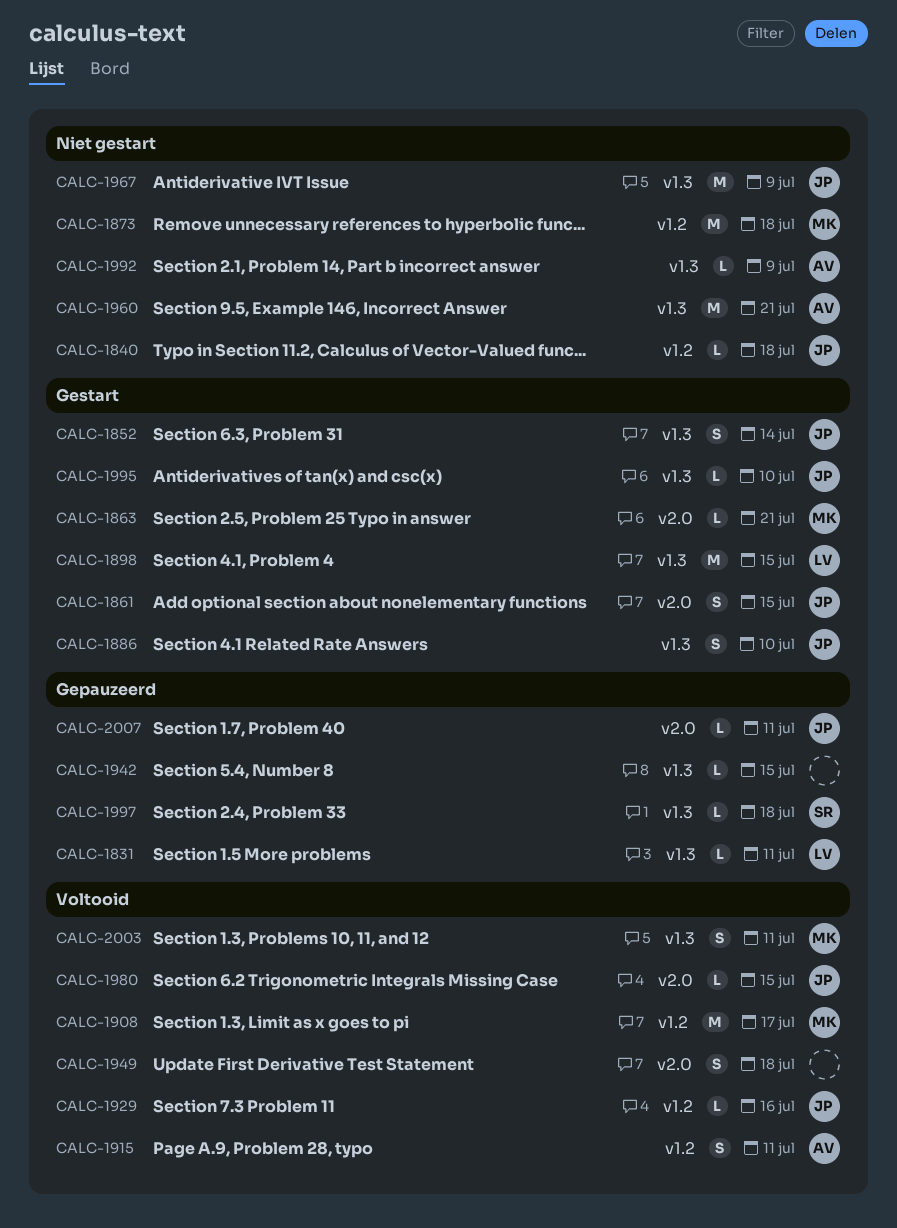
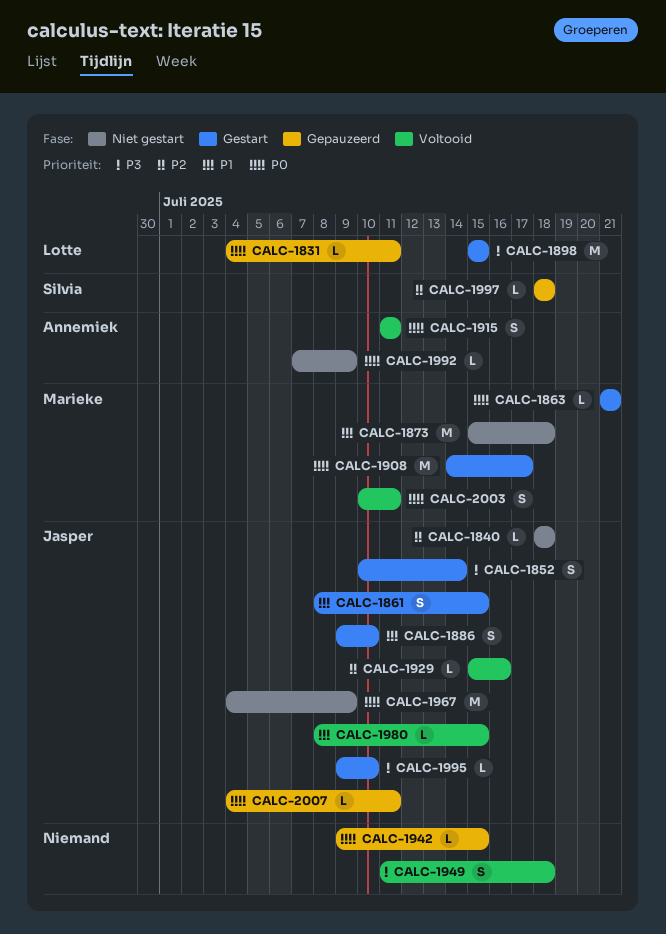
CALC-1908, status: Voltooid -> Gestart
CALC-1960: present -> none

